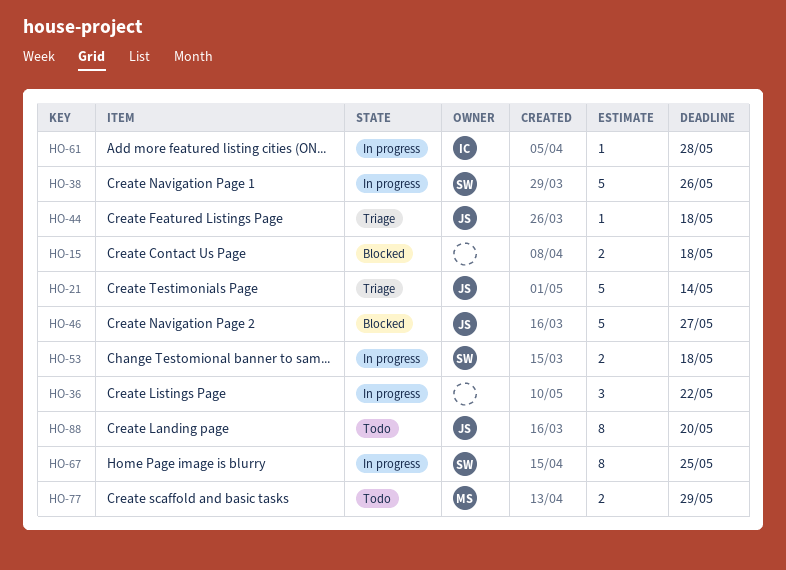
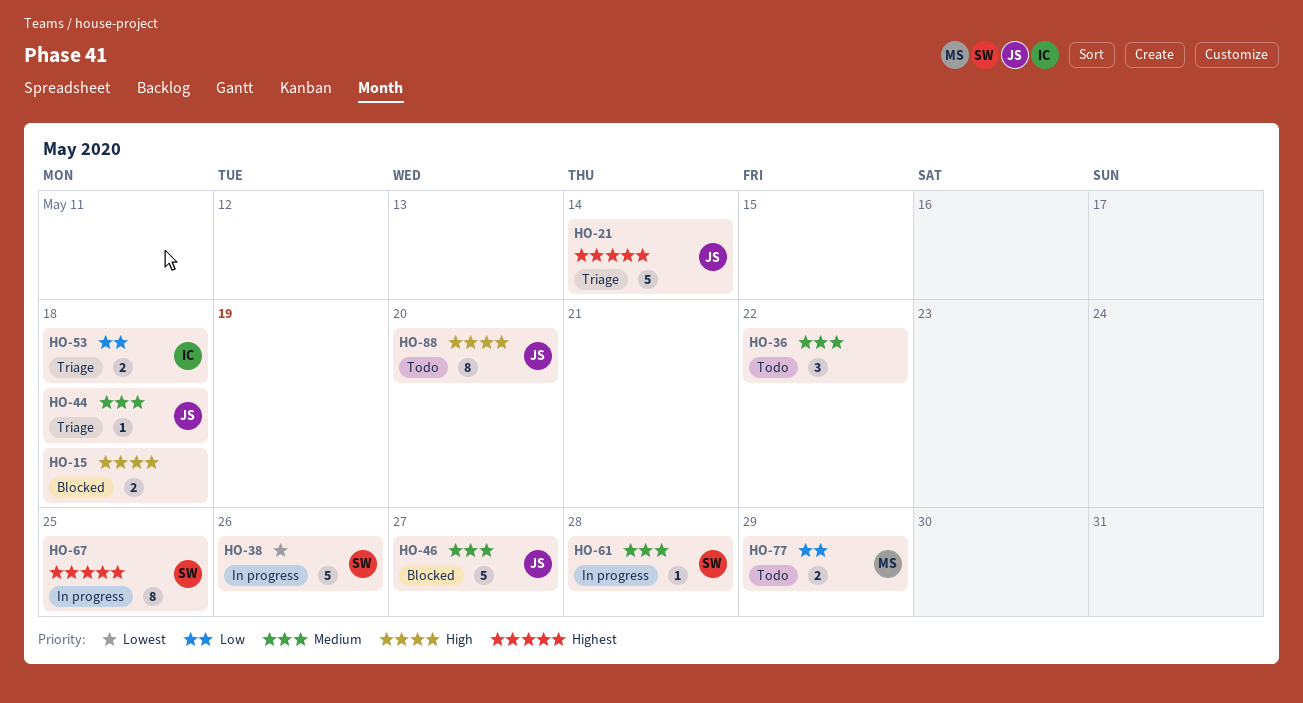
HO-36, status: In progress -> Todo
HO-53, status: In progress -> Triage
HO-53, owner: SW -> IC
HO-61, owner: IC -> SW

